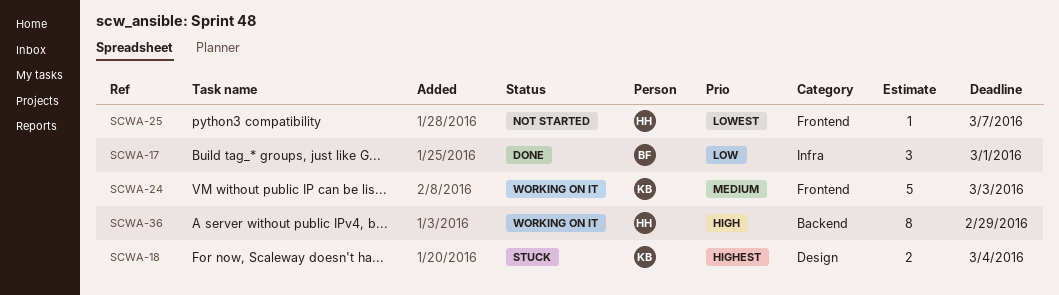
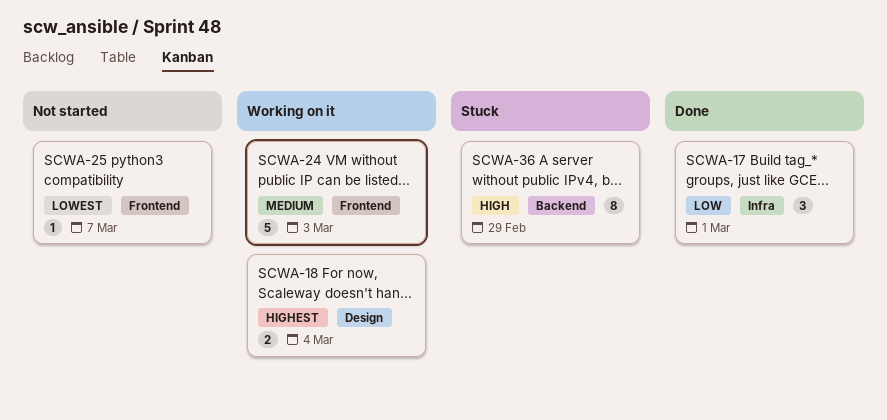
SCWA-18, status: Stuck -> Working on it
SCWA-36, status: Working on it -> Stuck

